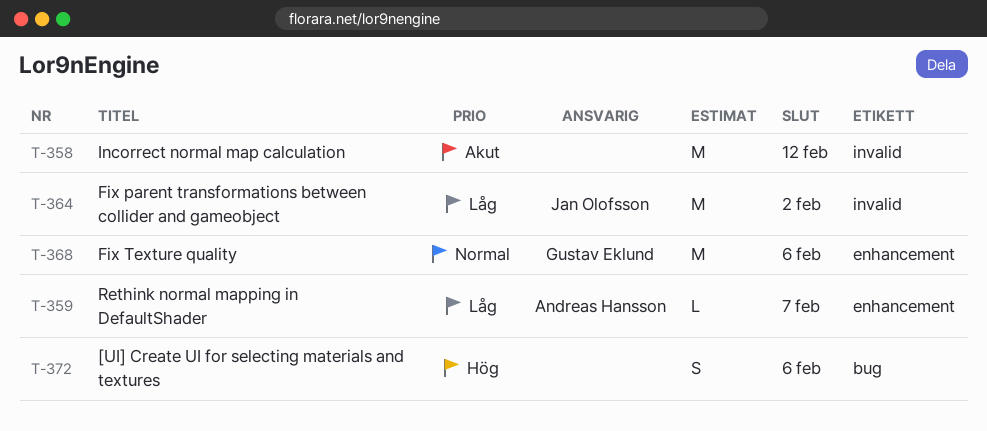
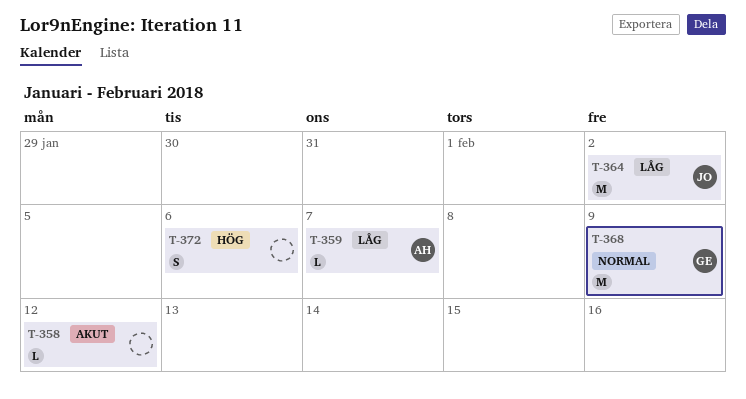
T-358, estimate: M -> L
T-368, due: Feb 6 -> Feb 9

